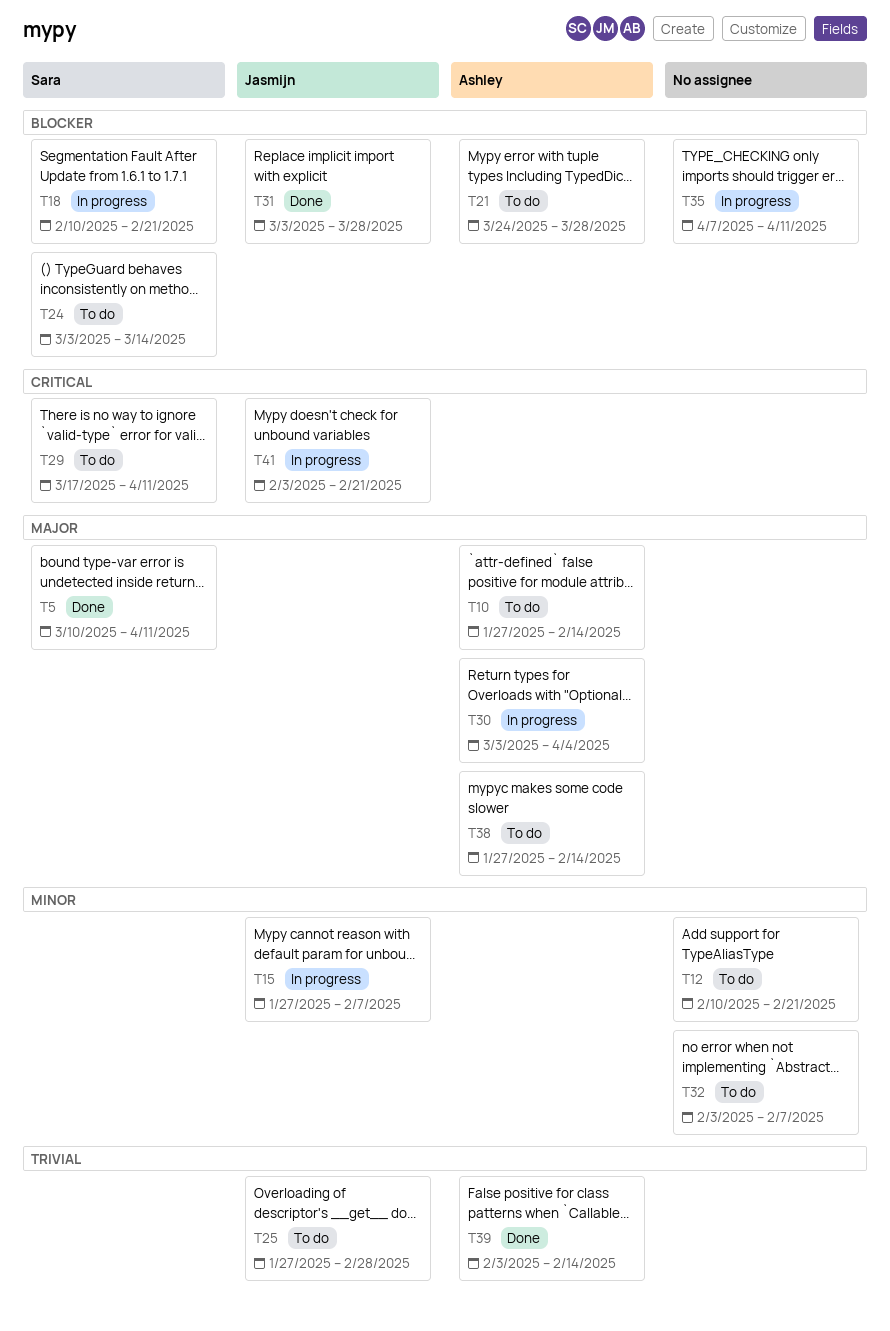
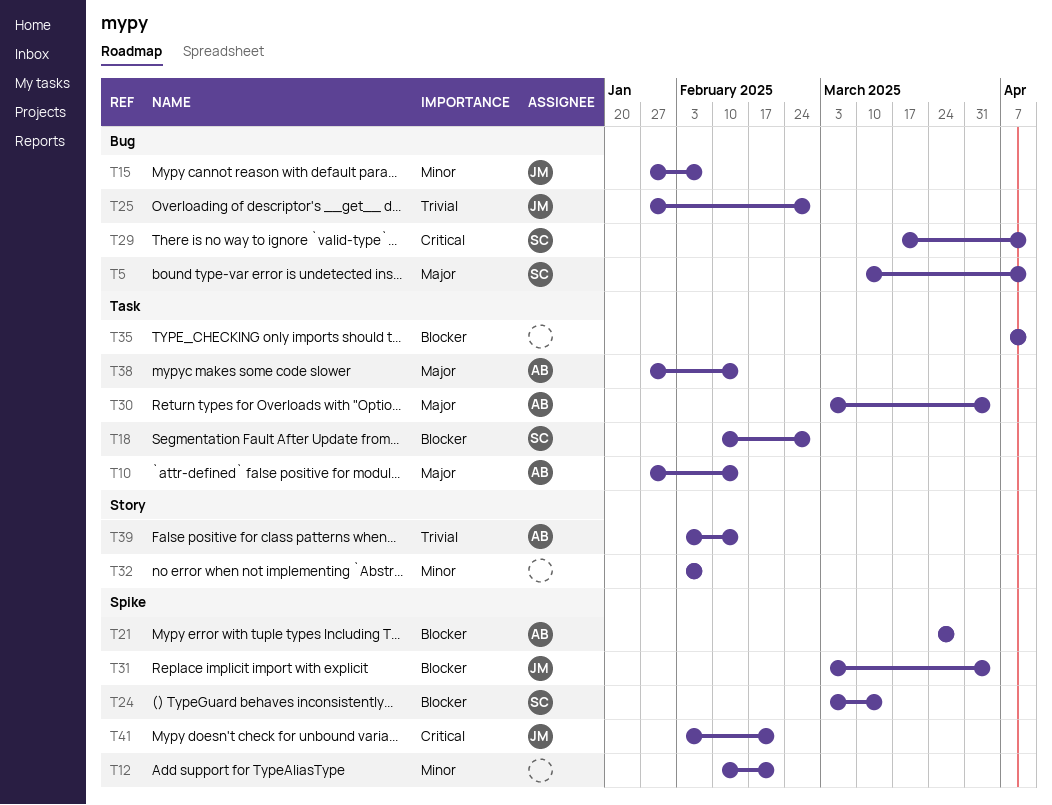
T18, due: Feb 21 -> Feb 28
T31, due: Mar 28 -> Apr 4

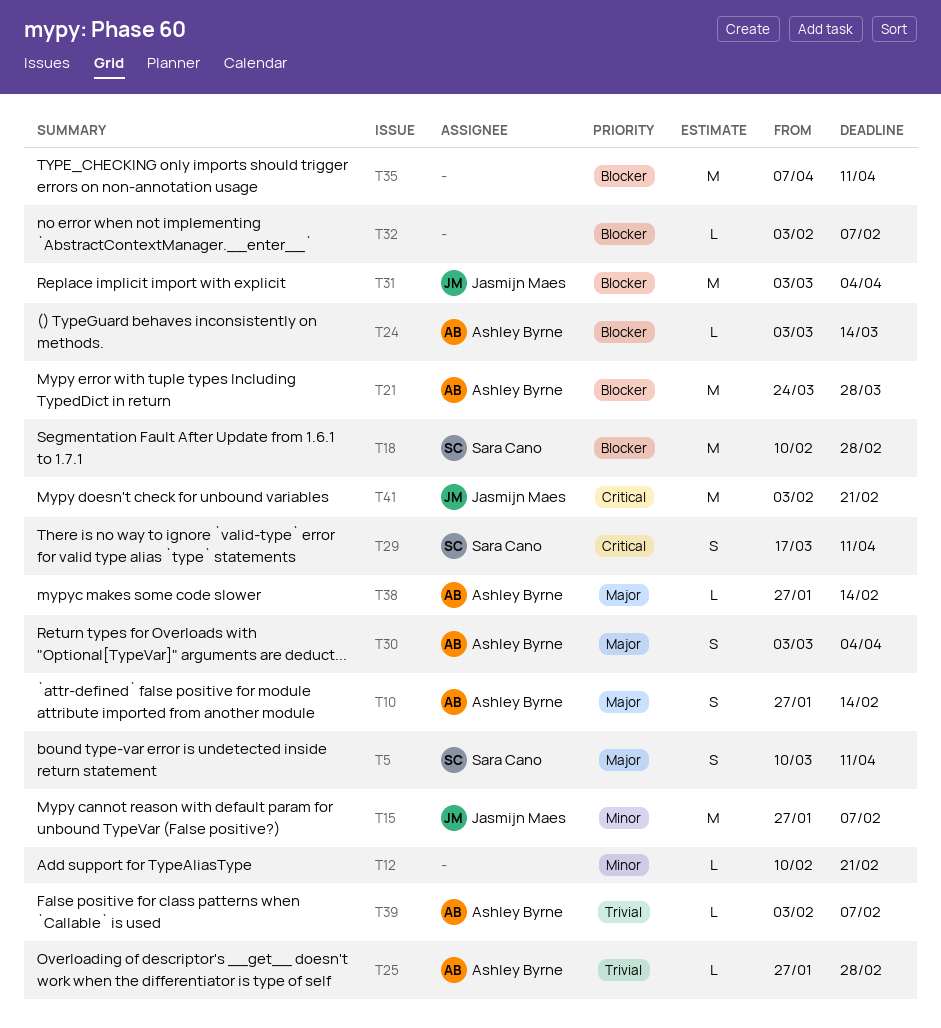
T24, owner: Sara Cano -> Ashley Byrne
T25, owner: Jasmijn Maes -> Ashley Byrne
T32, priority: Minor -> Blocker
T39, due: Feb 14 -> Feb 7

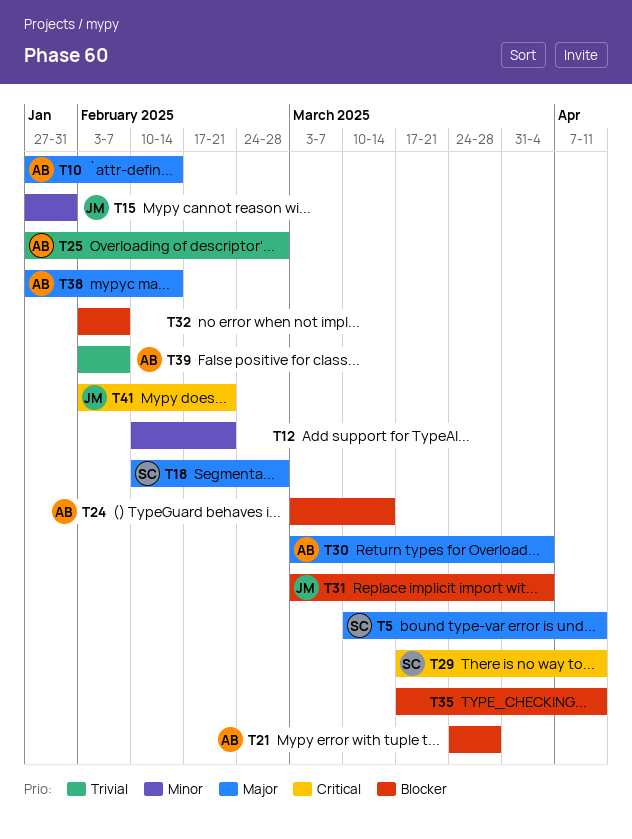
T15, due: Feb 7 -> Jan 31
T18, priority: Blocker -> Major
T35, start: Apr 7 -> Mar 17

